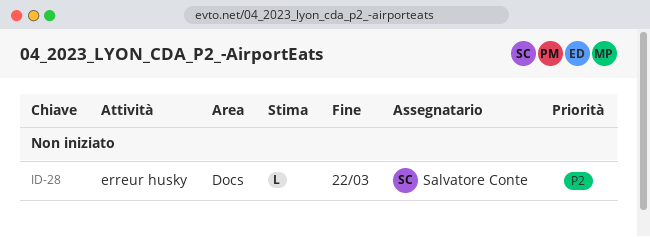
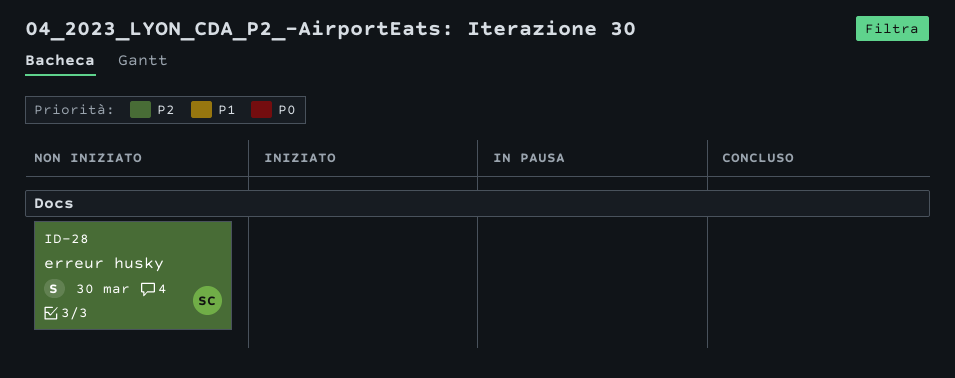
ID-28, estimate: L -> S
ID-28, due: Mar 22 -> Mar 30

